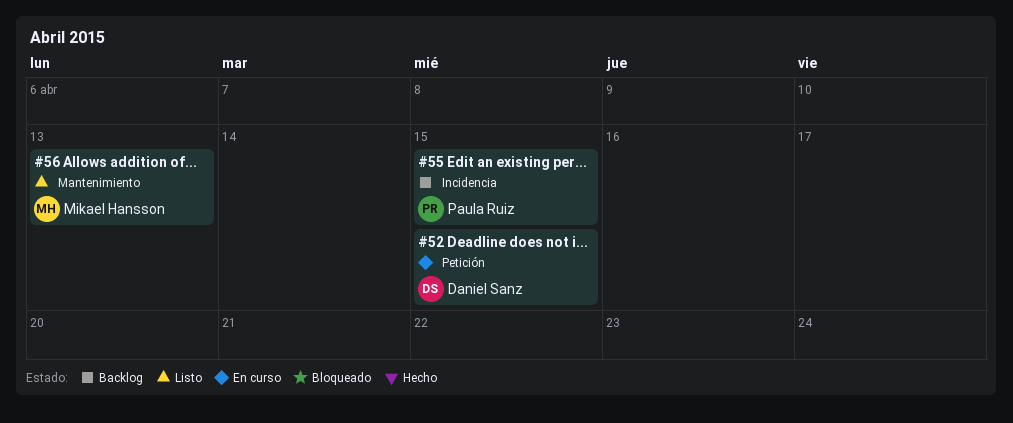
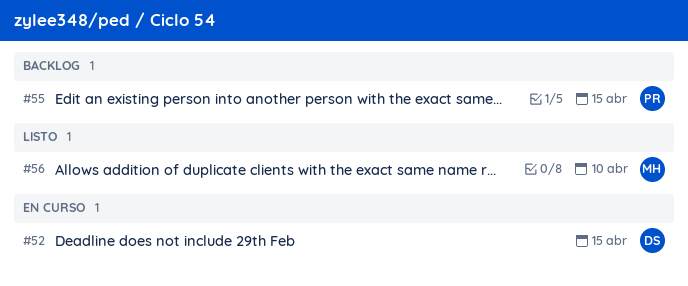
#56, due: Apr 13 -> Apr 10

